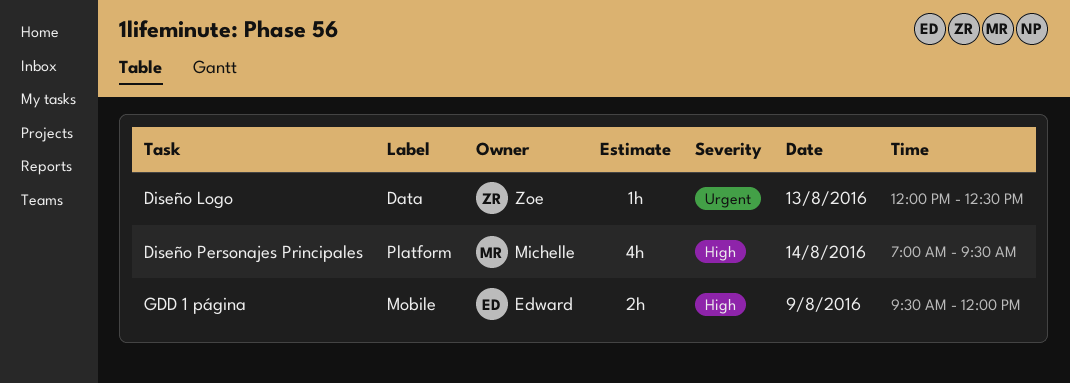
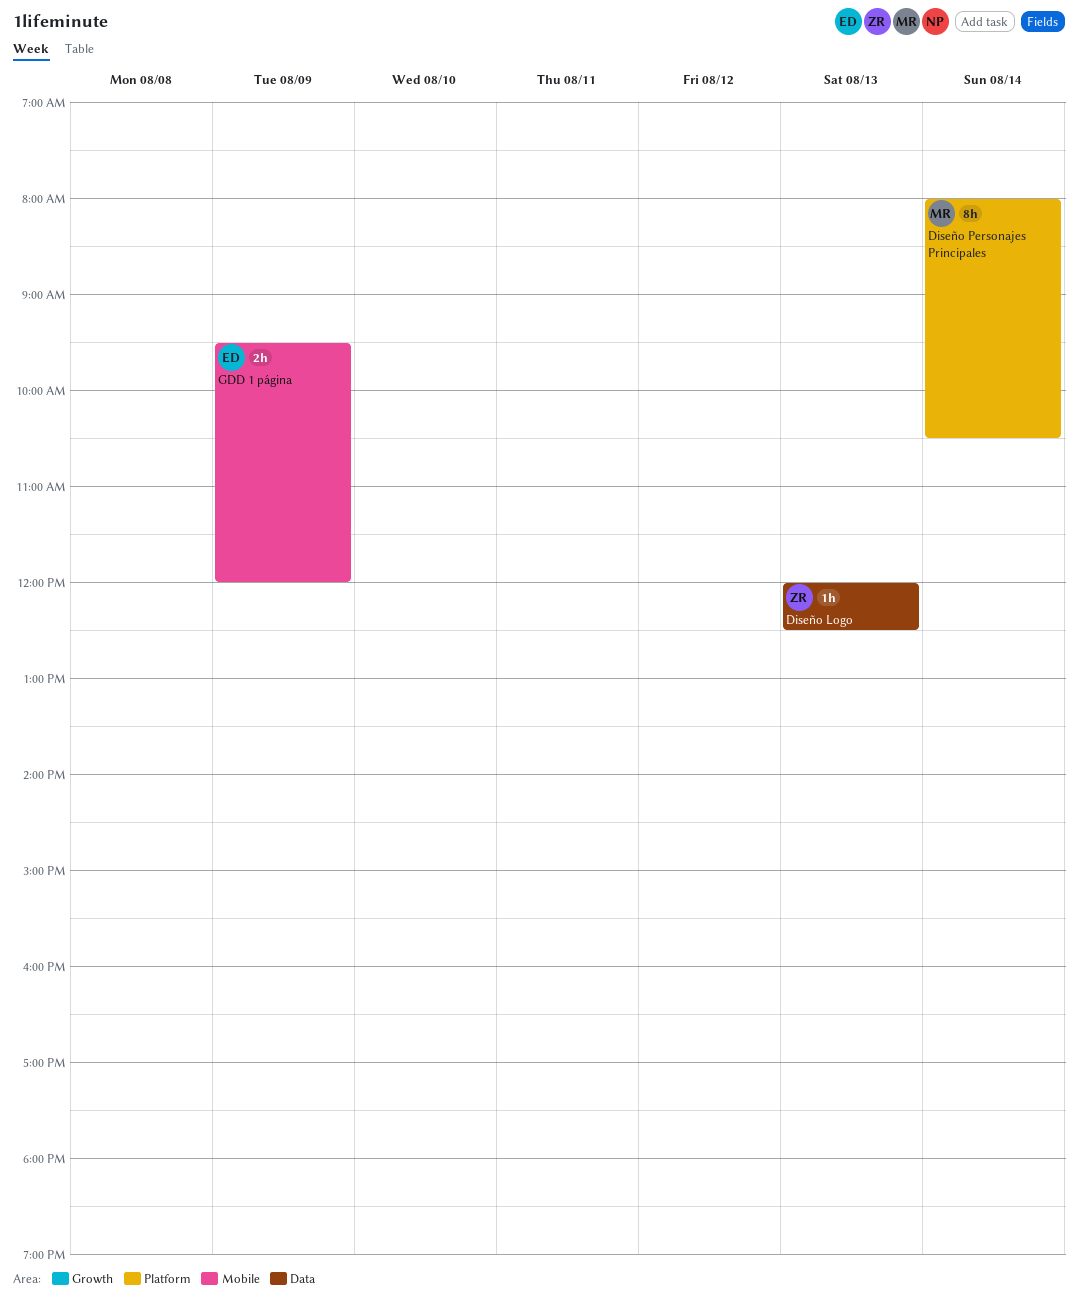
Diseño Personajes Principales, estimate: 4h -> 8h
Diseño Personajes Principales, begins: 07:00 -> 08:00
Diseño Personajes Principales, ends: 09:30 -> 10:30

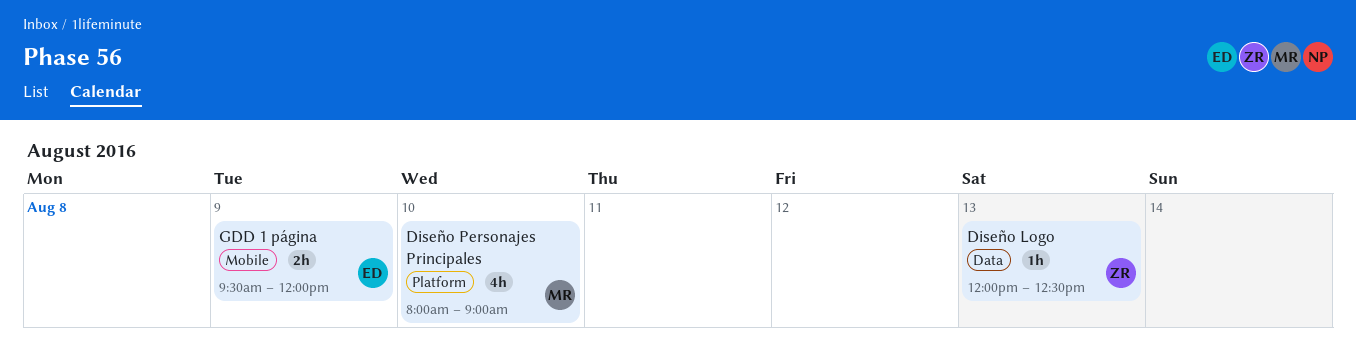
Diseño Personajes Principales, estimate: 8h -> 4h
Diseño Personajes Principales, day: Aug 14 -> Aug 10
Diseño Personajes Principales, ends: 10:30 -> 09:00

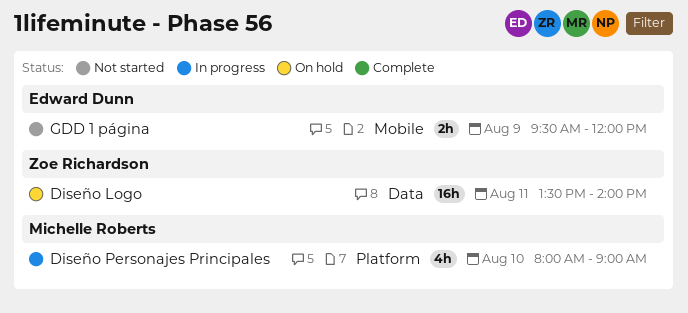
Diseño Logo, estimate: 1h -> 16h
Diseño Logo, day: Aug 13 -> Aug 11
Diseño Logo, begins: 12:00 -> 13:30
Diseño Logo, ends: 12:30 -> 14:00

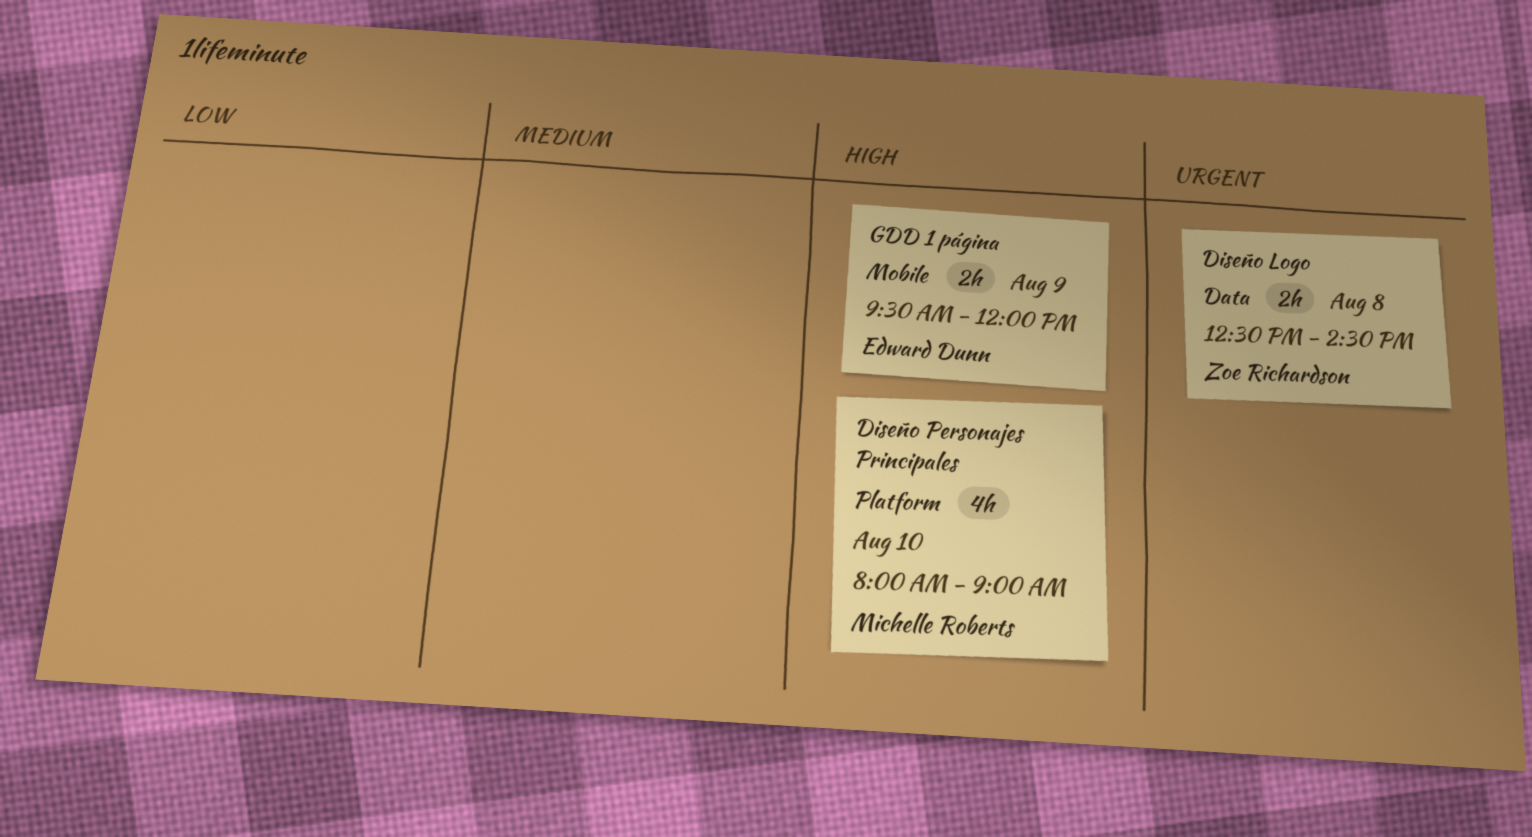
Diseño Logo, estimate: 16h -> 2h
Diseño Logo, day: Aug 11 -> Aug 8
Diseño Logo, begins: 13:30 -> 12:30
Diseño Logo, ends: 14:00 -> 14:30

